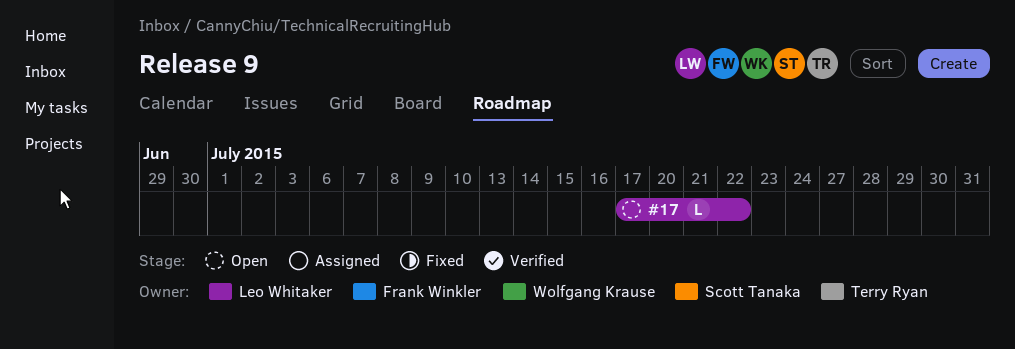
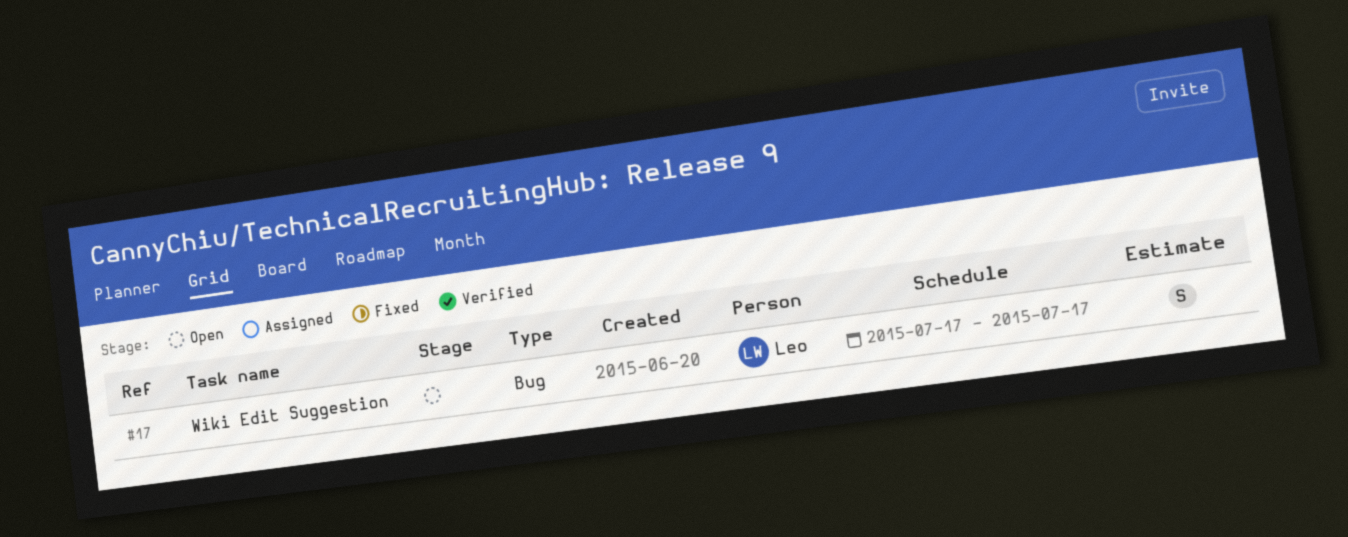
#17, estimate: L -> S
#17, due: Jul 22 -> Jul 17

